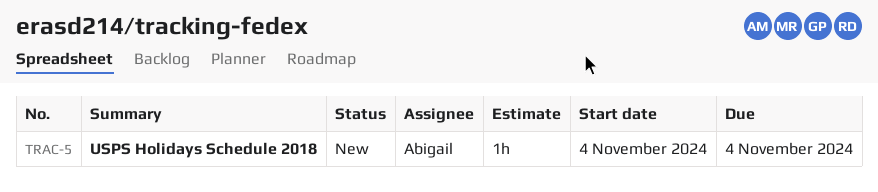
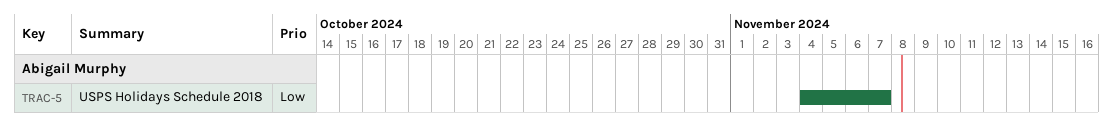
TRAC-5, due: Nov 4 -> Nov 7

